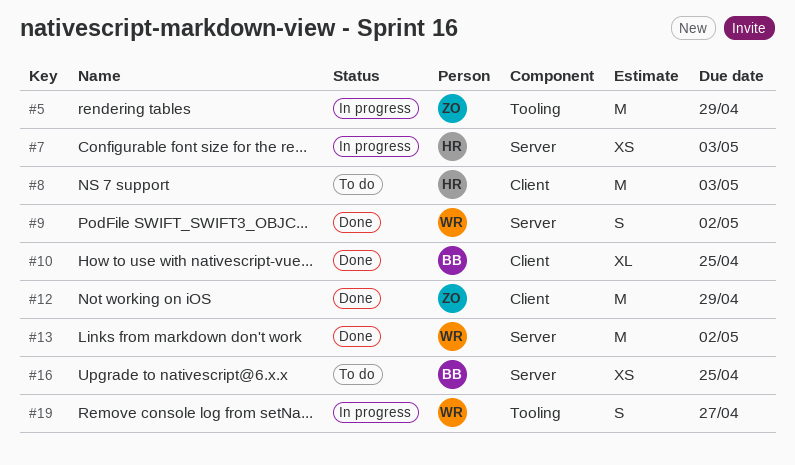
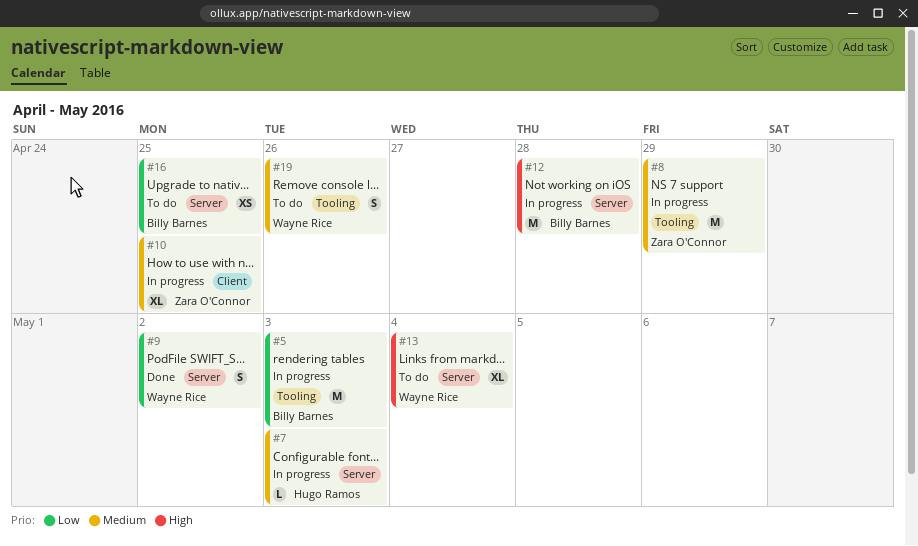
#5, owner: Zara O'Connor -> Billy Barnes
#5, due: Apr 29 -> May 3
#7, estimate: XS -> L
#8, status: To do -> In progress
#8, owner: Hugo Ramos -> Zara O'Connor
#8, label: Client -> Tooling
#8, due: May 3 -> Apr 29
#10, status: Done -> In progress
#10, owner: Billy Barnes -> Zara O'Connor
#12, status: Done -> In progress
#12, owner: Zara O'Connor -> Billy Barnes
#12, label: Client -> Server
#12, due: Apr 29 -> Apr 28
#13, status: Done -> To do
#13, estimate: M -> XL
#13, due: May 2 -> May 4
#19, status: In progress -> To do
#19, due: Apr 27 -> Apr 26

